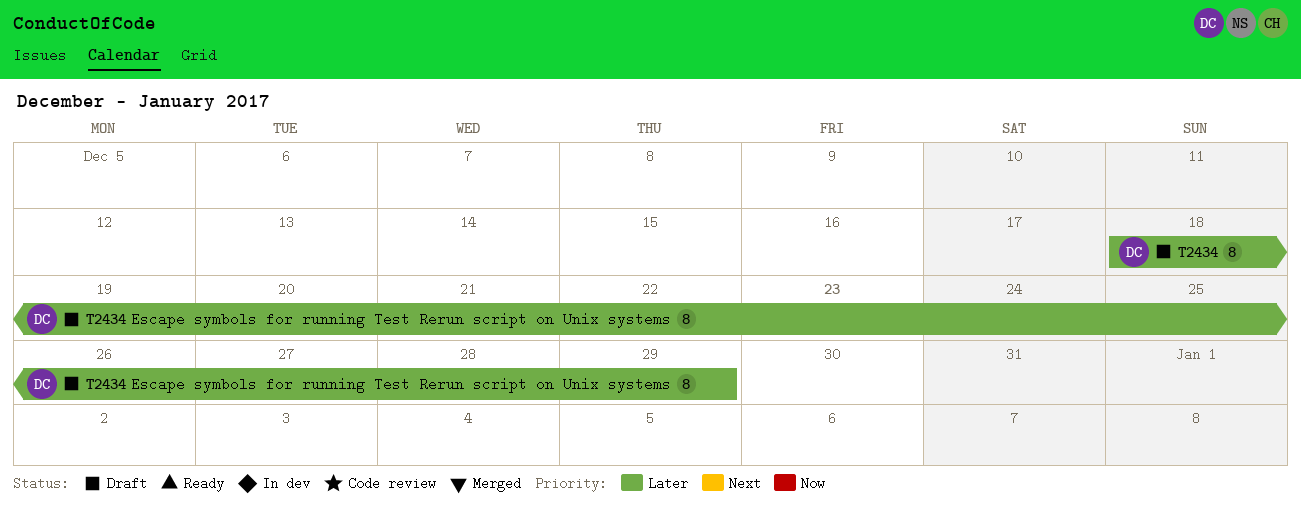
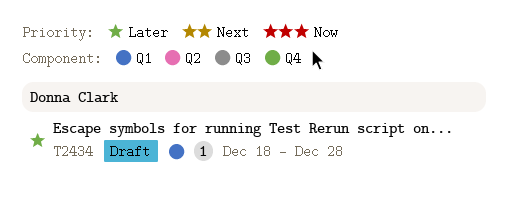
T2434, estimate: 8 -> 1
T2434, due: Dec 29 -> Dec 28

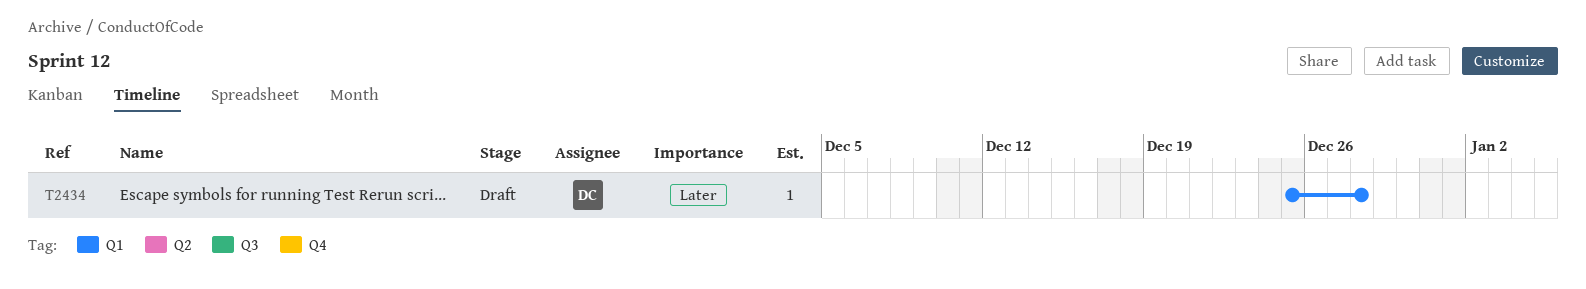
T2434, start: Dec 18 -> Dec 25

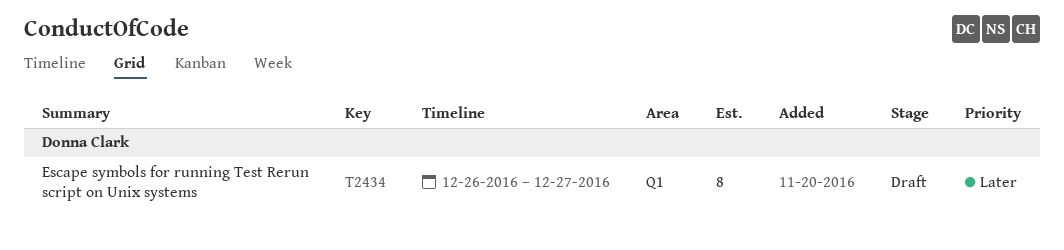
T2434, estimate: 1 -> 8
T2434, start: Dec 25 -> Dec 26
T2434, due: Dec 28 -> Dec 27

